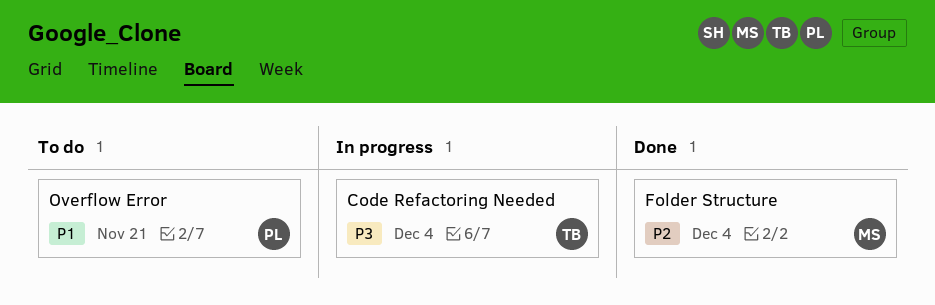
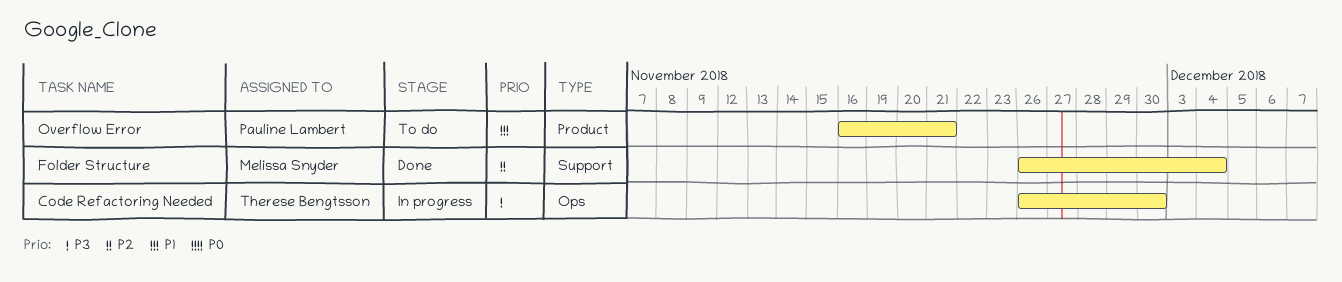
Code Refactoring Needed, due: Dec 4 -> Nov 30

